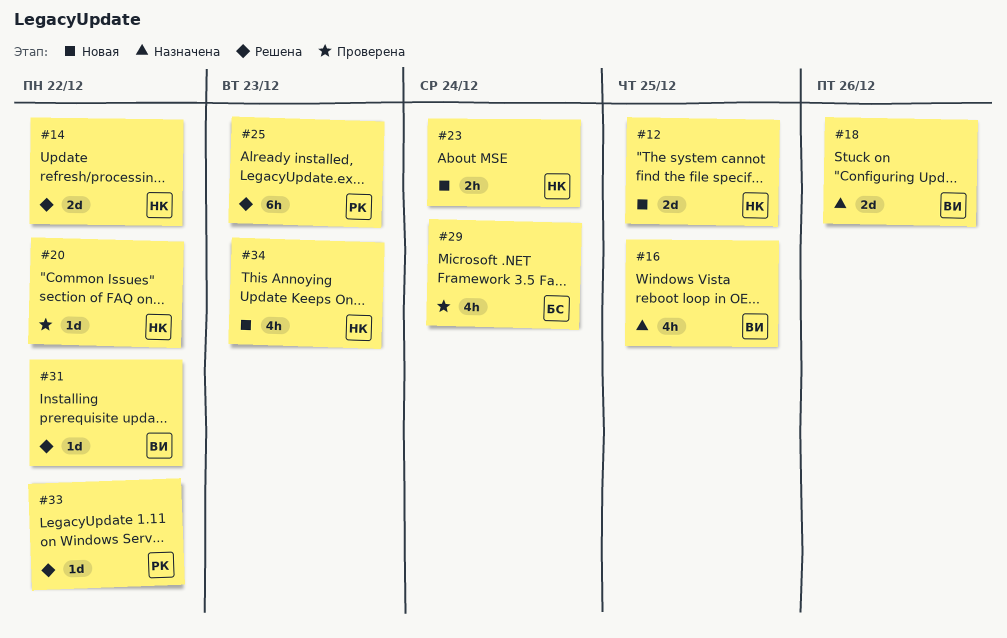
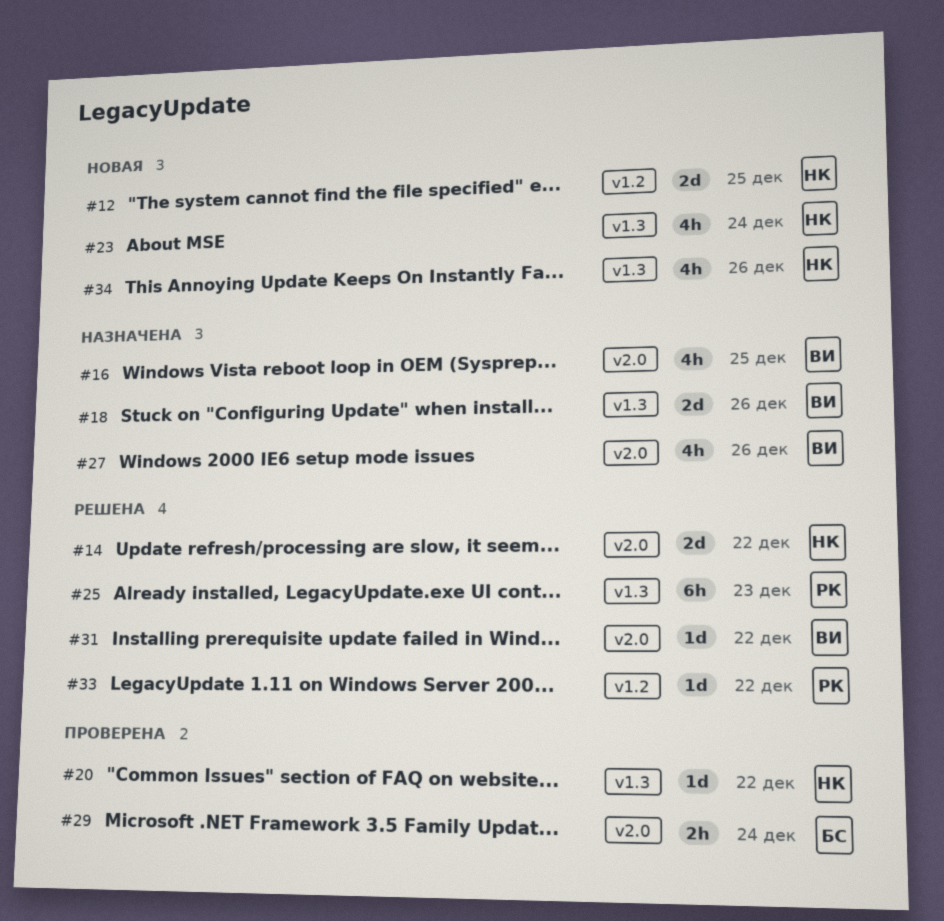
#23, estimate: 2h -> 4h
#27: none -> present
#29, estimate: 4h -> 2h
#34, due: Dec 23 -> Dec 26

